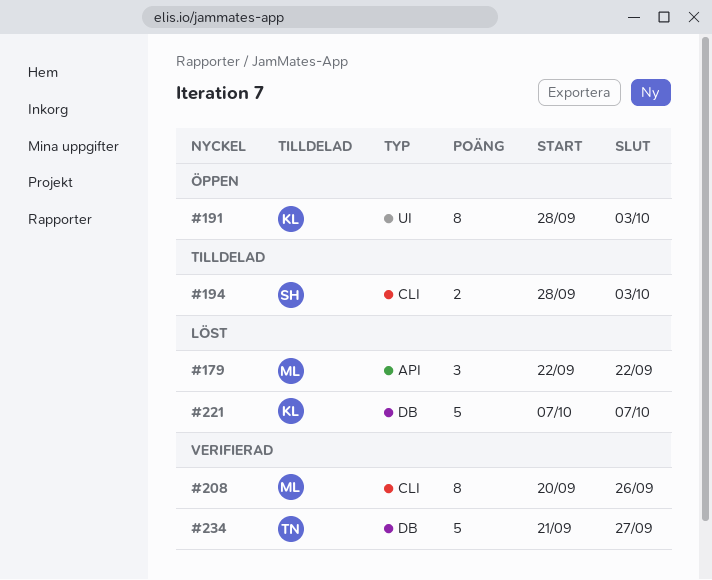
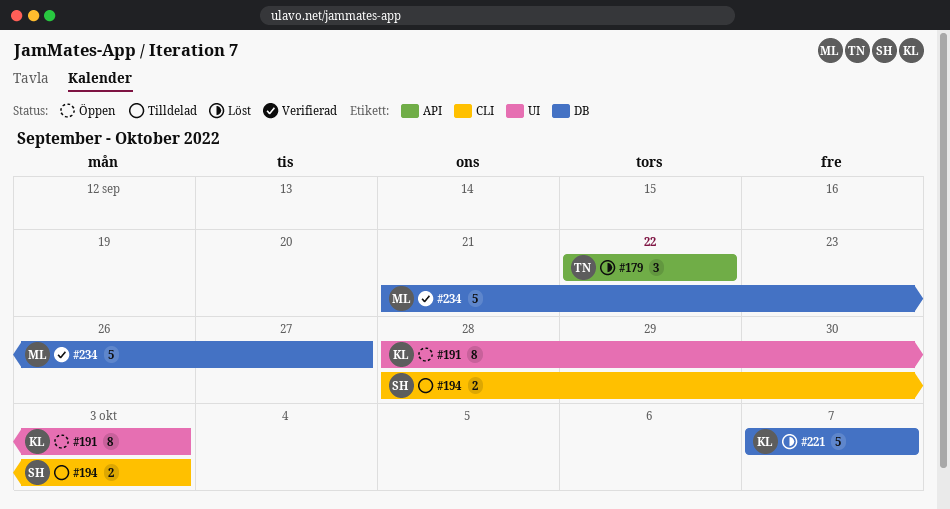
#179, owner: ML -> TN
#208: present -> none
#234, owner: TN -> ML

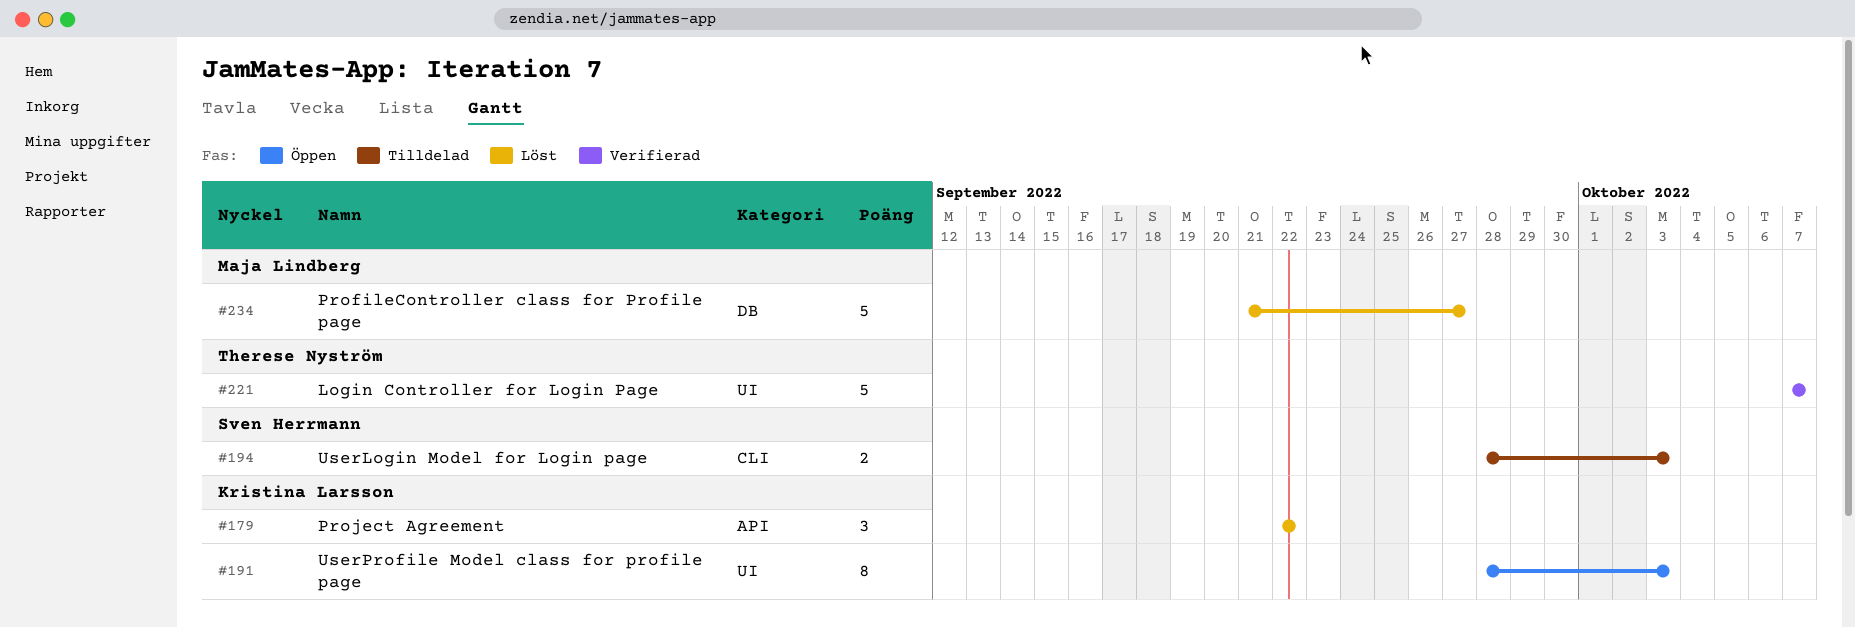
#179, owner: Therese Nyström -> Kristina Larsson
#221, status: Löst -> Verifierad
#221, owner: Kristina Larsson -> Therese Nyström
#221, label: DB -> UI
#234, status: Verifierad -> Löst

